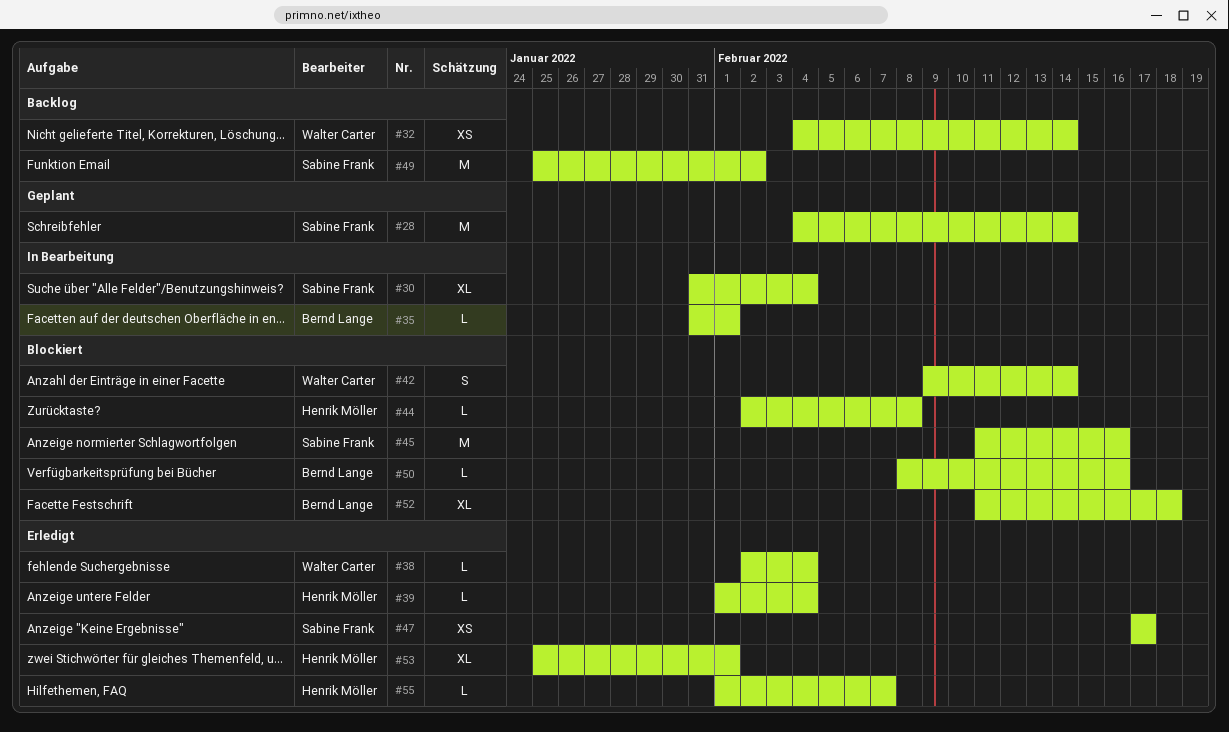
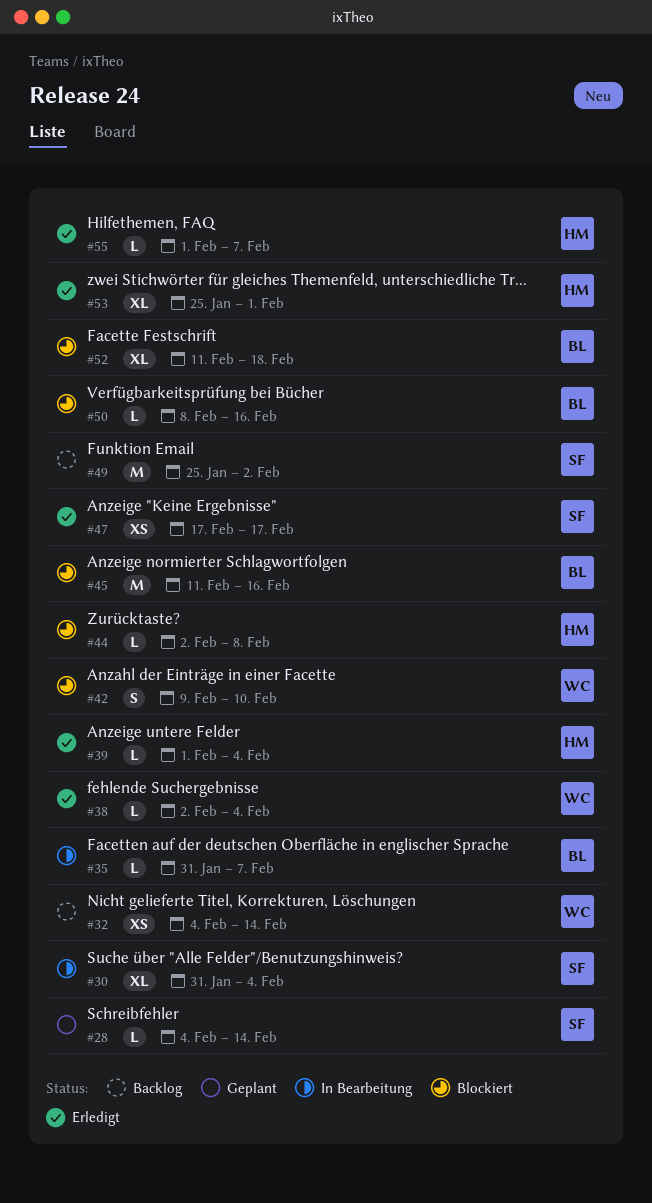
#28, estimate: M -> L
#35, due: Feb 1 -> Feb 7
#42, due: Feb 14 -> Feb 10
#45, owner: Sabine Frank -> Bernd Lange

